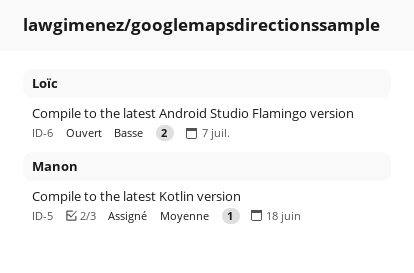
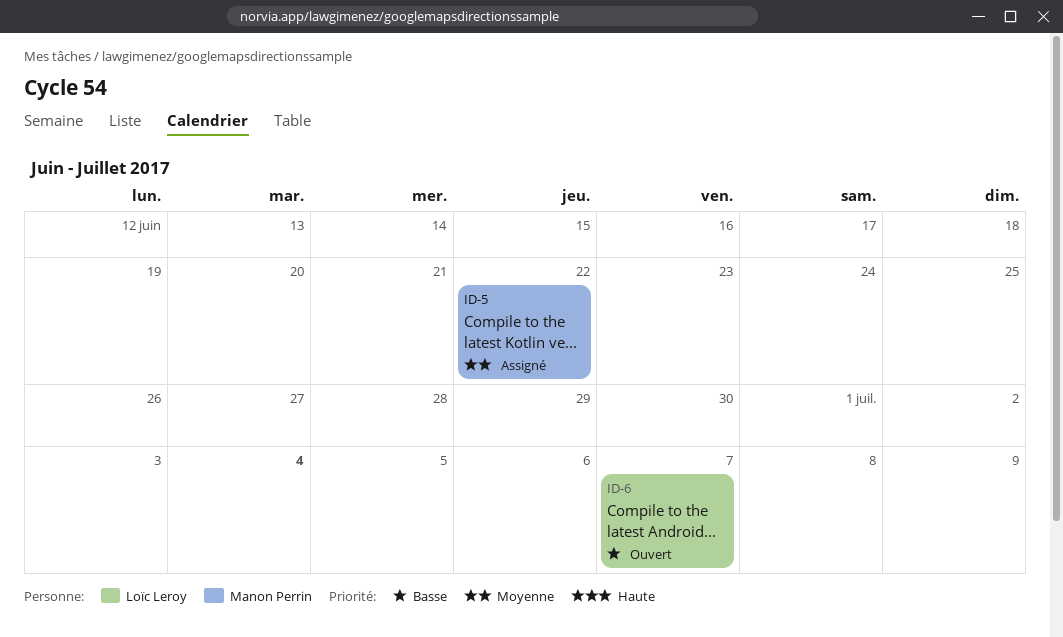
ID-5, due: Jun 18 -> Jun 22

